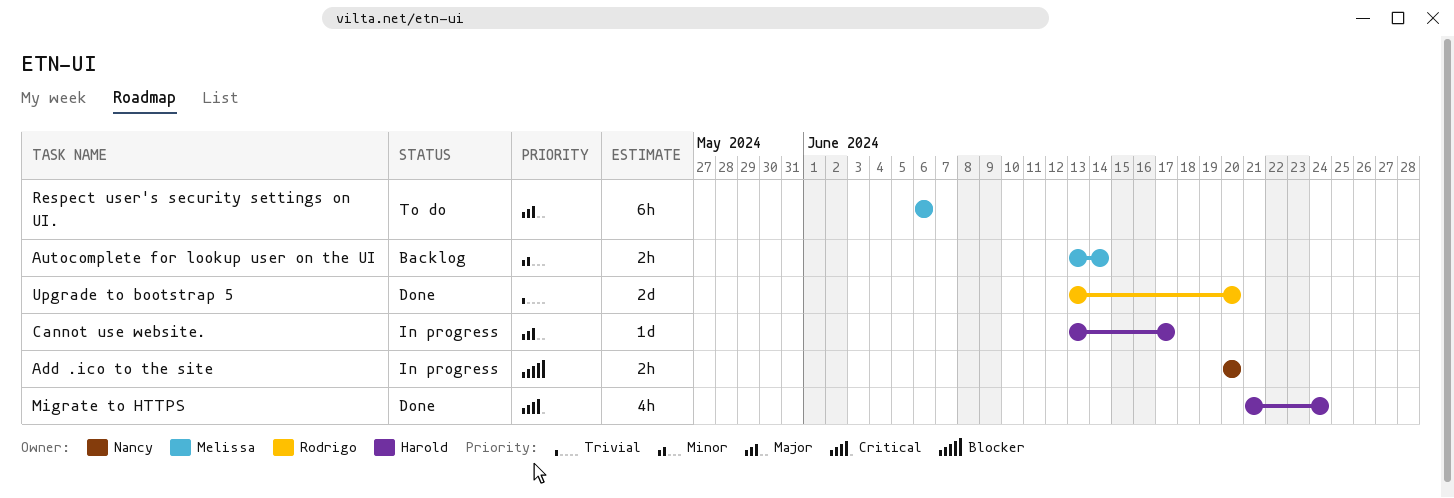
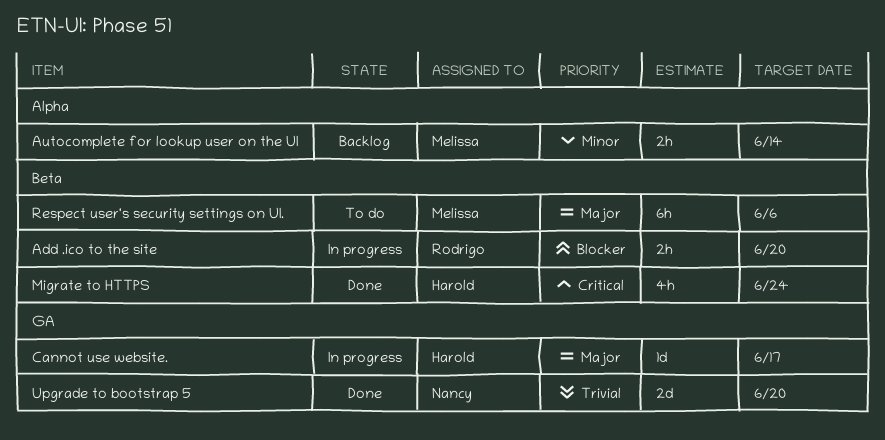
Add .ico to the site, owner: Nancy -> Rodrigo
Upgrade to bootstrap 5, owner: Rodrigo -> Nancy

